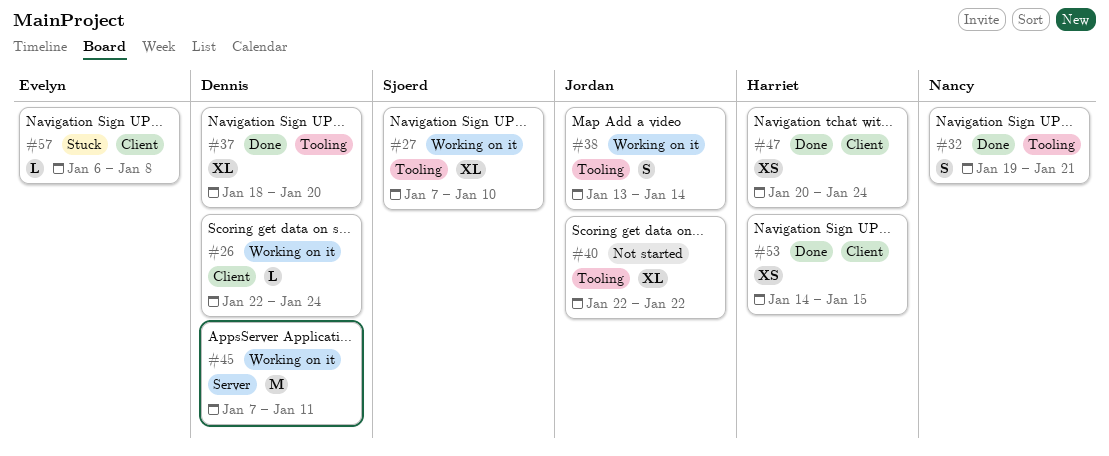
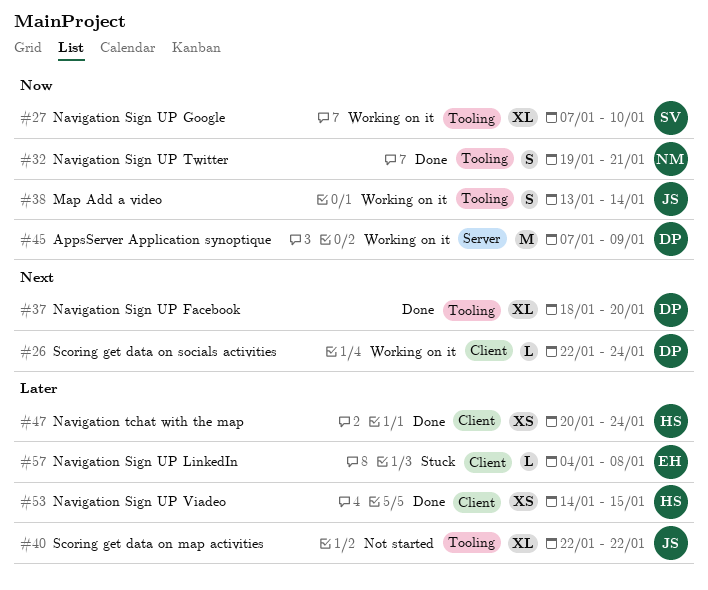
#45, due: Jan 11 -> Jan 9
#57, start: Jan 6 -> Jan 4

